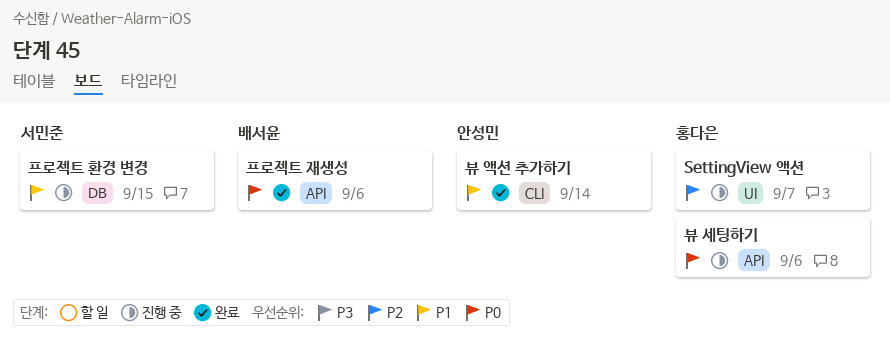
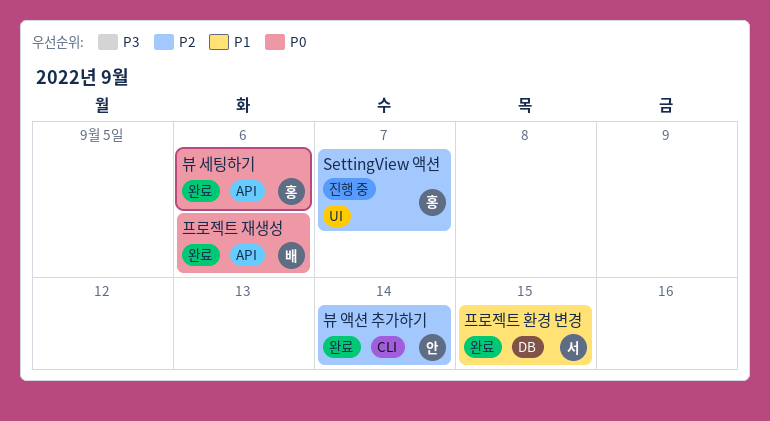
뷰 세팅하기, status: 진행 중 -> 완료
뷰 액션 추가하기, priority: P1 -> P2
프로젝트 환경 변경, status: 진행 중 -> 완료

